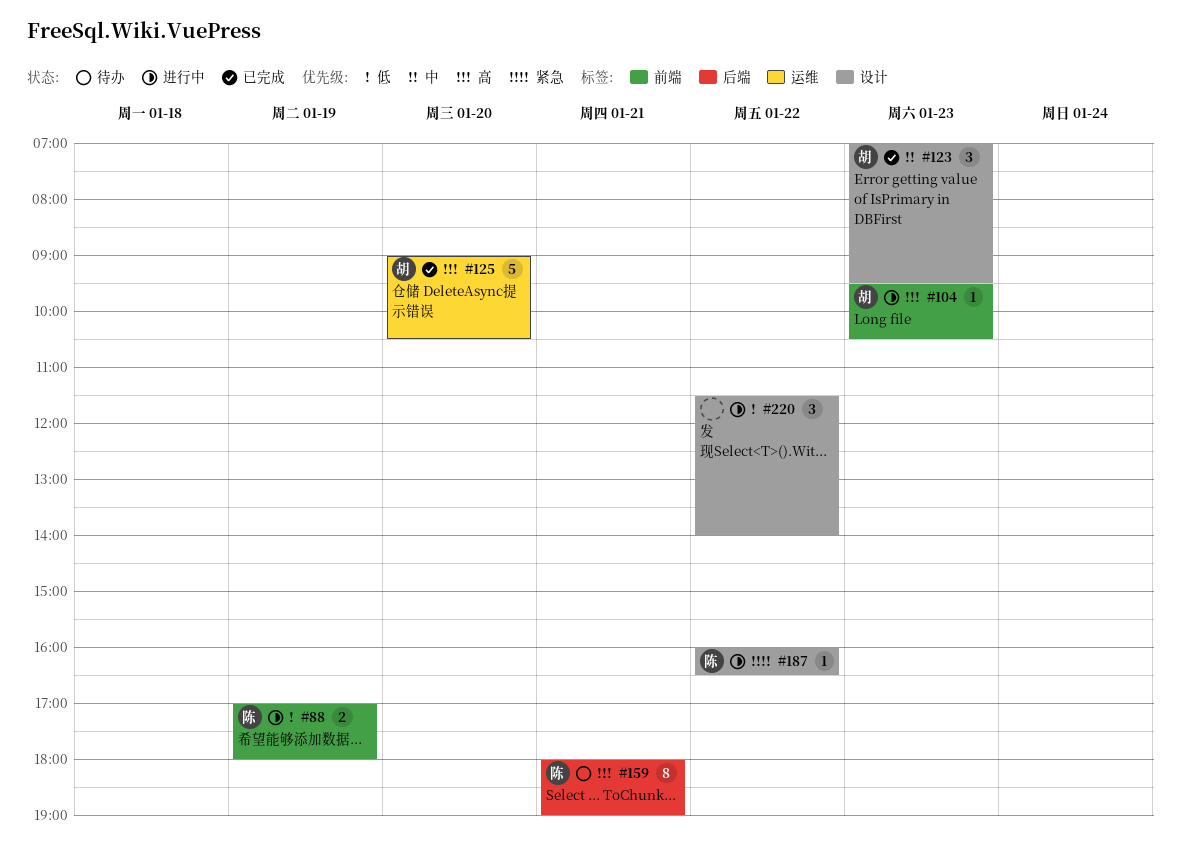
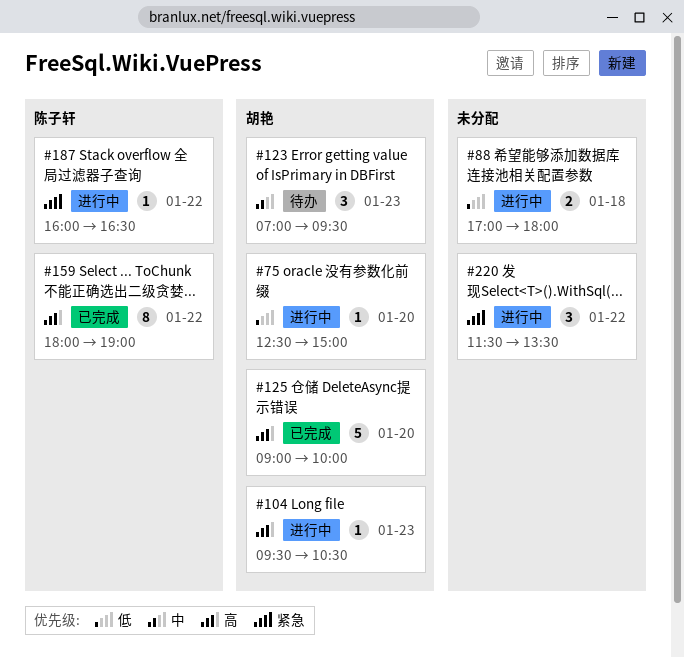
#75: none -> present
#88, owner: 陈子轩 -> none
#88, day: Jan 19 -> Jan 18
#123, status: 已完成 -> 待办
#125, ends: 10:30 -> 10:00
#159, status: 待办 -> 已完成
#159, day: Jan 21 -> Jan 22
#220, priority: 低 -> 紧急
#220, ends: 14:00 -> 13:30

